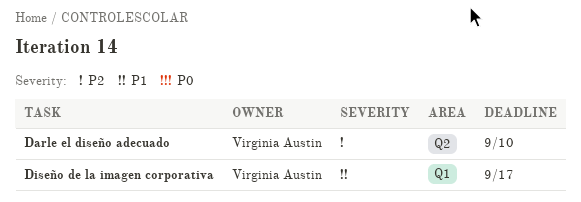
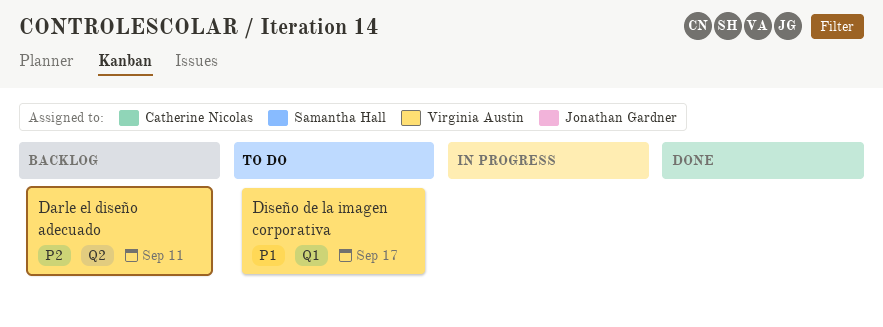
Darle el diseño adecuado, due: Sep 10 -> Sep 11

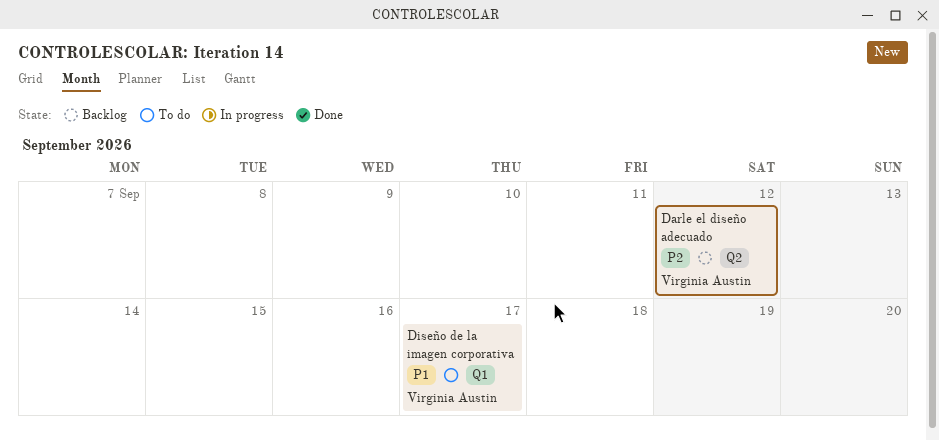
Darle el diseño adecuado, due: Sep 11 -> Sep 12

